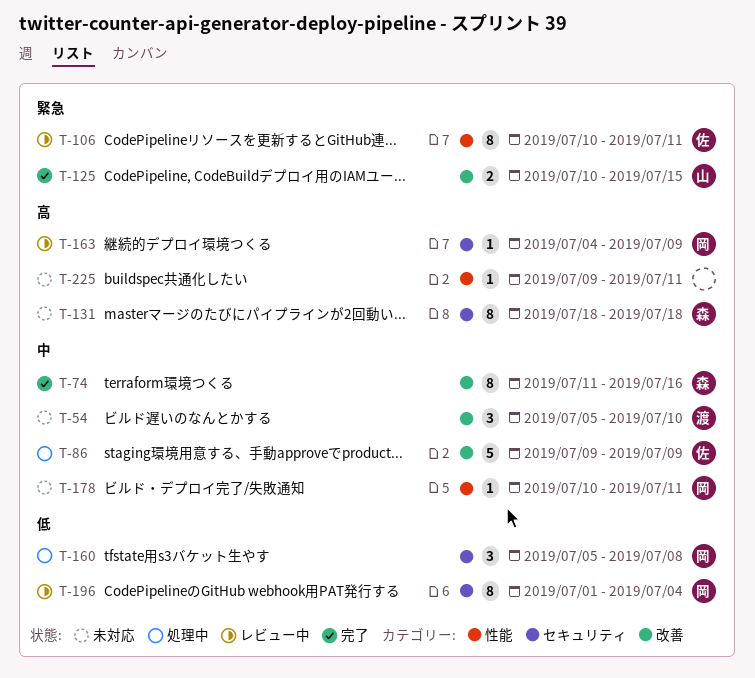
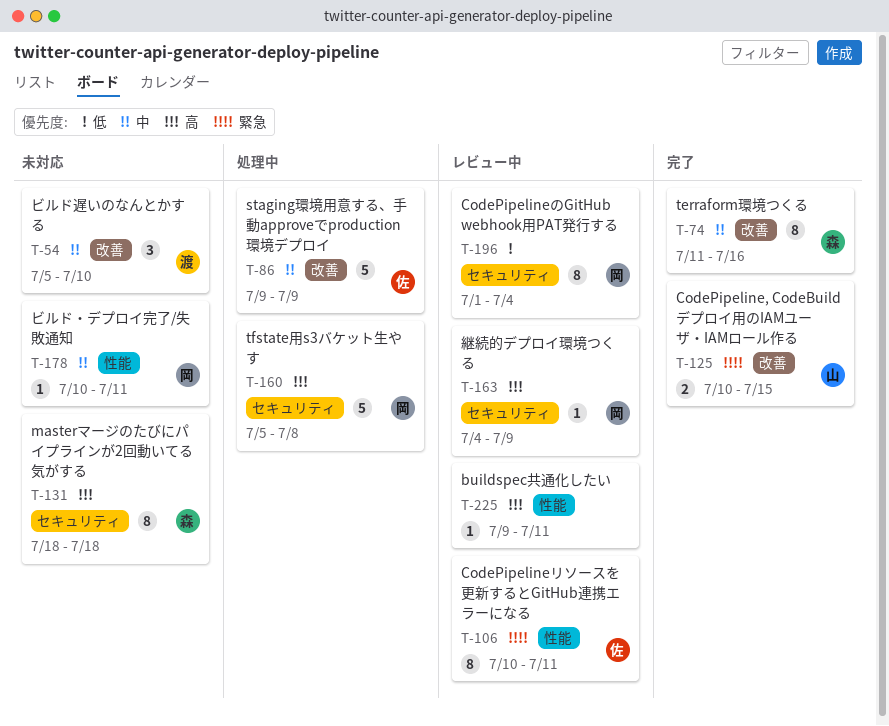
T-160, priority: 低 -> 高
T-160, estimate: 3 -> 5
T-225, status: 未対応 -> レビュー中

